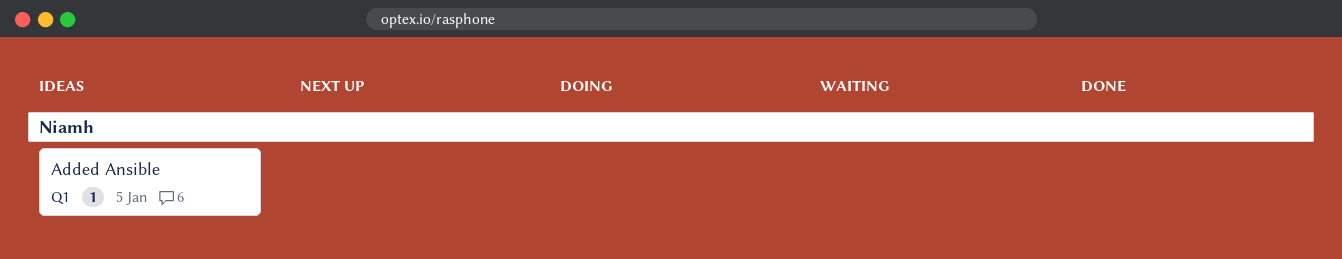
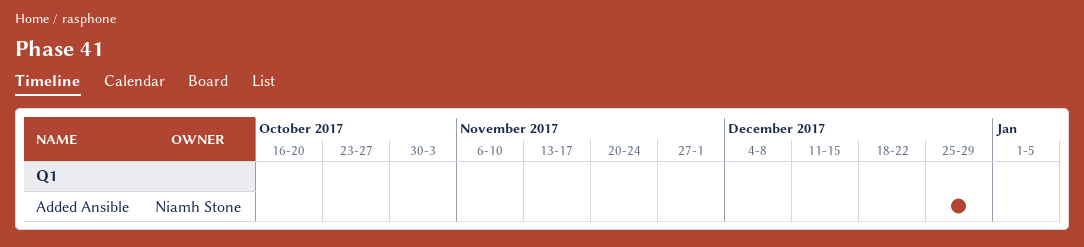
Added Ansible, due: Jan 5 -> Dec 29

